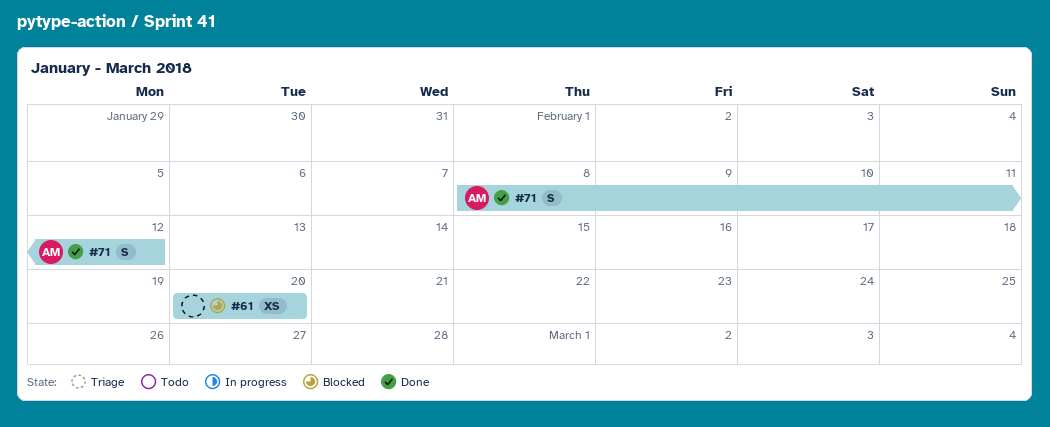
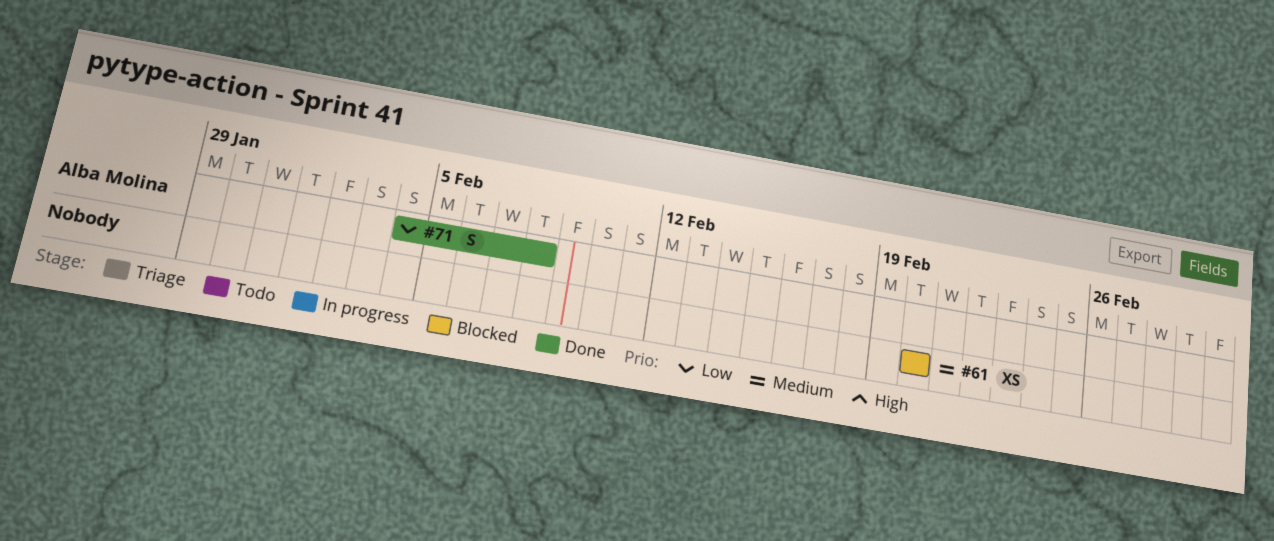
#71, start: Feb 8 -> Feb 4
#71, due: Feb 12 -> Feb 8

